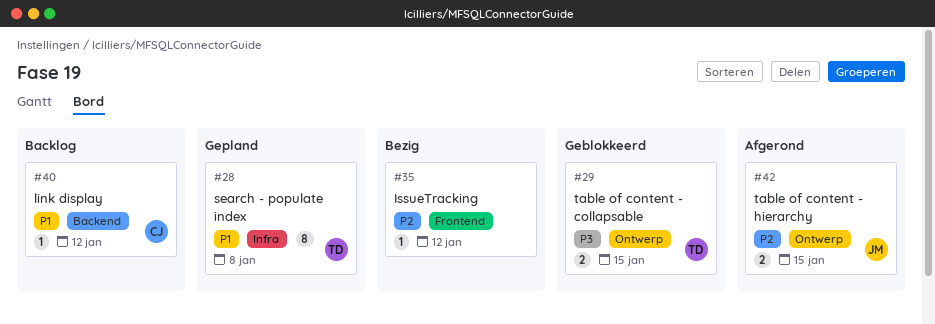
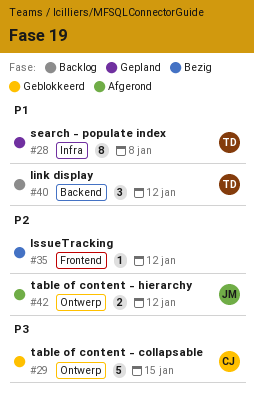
#29, owner: TD -> CJ
#29, estimate: 2 -> 5
#40, owner: CJ -> TD
#40, estimate: 1 -> 3
#42, due: Jan 15 -> Jan 12

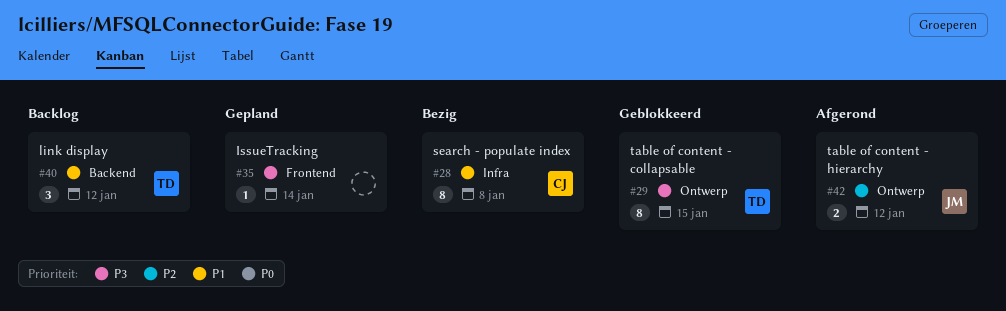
#28, status: Gepland -> Bezig
#28, owner: TD -> CJ
#29, owner: CJ -> TD
#29, estimate: 5 -> 8
#35, status: Bezig -> Gepland
#35, priority: P2 -> P3
#35, due: Jan 12 -> Jan 14

